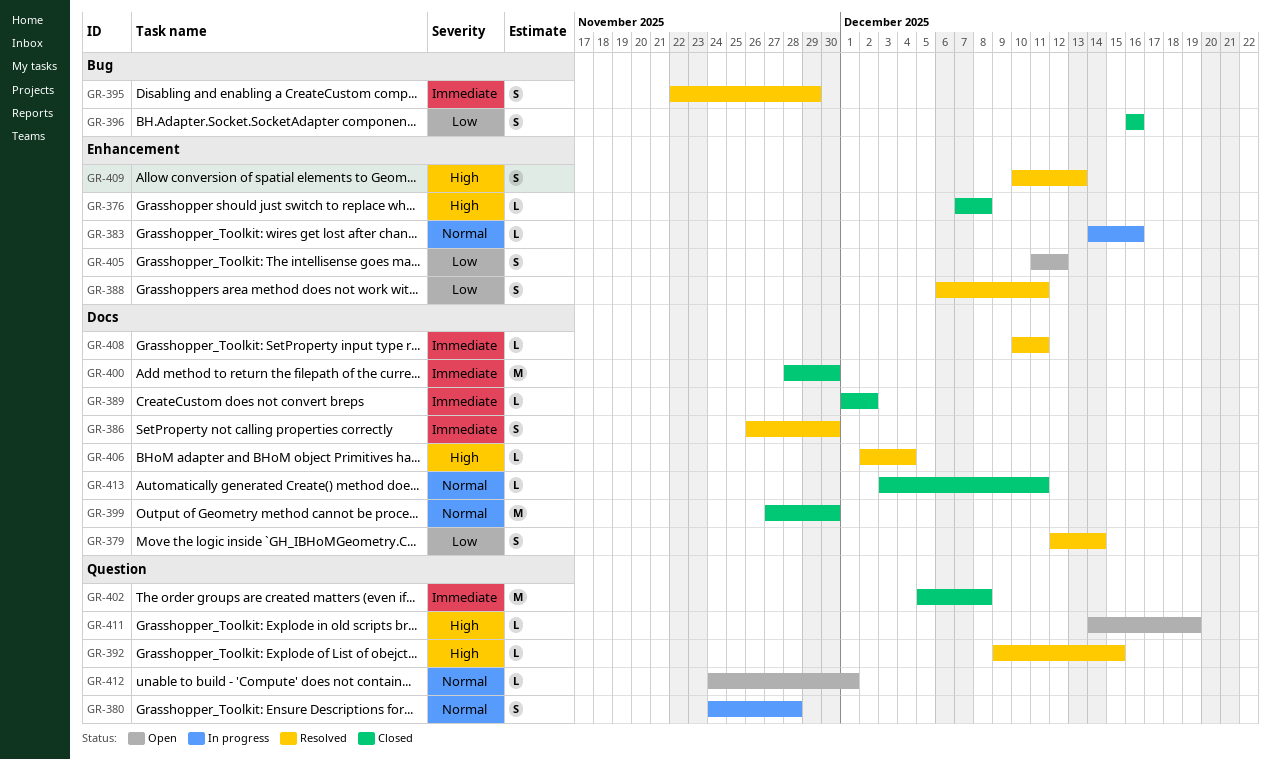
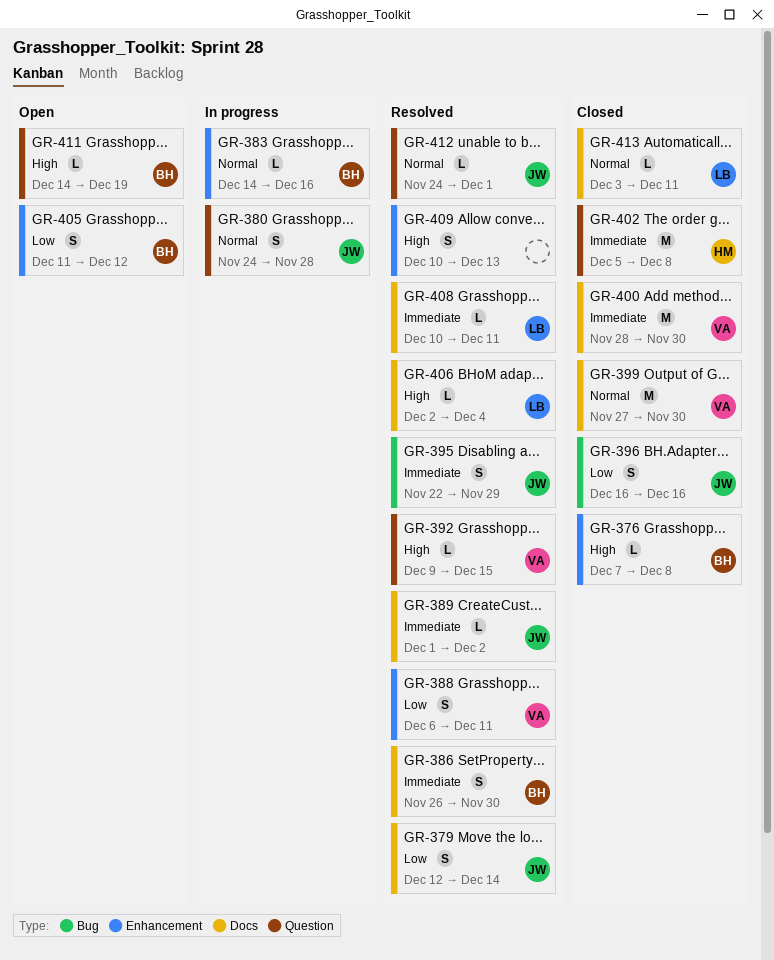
GR-389, status: Closed -> Resolved
GR-412, status: Open -> Resolved

